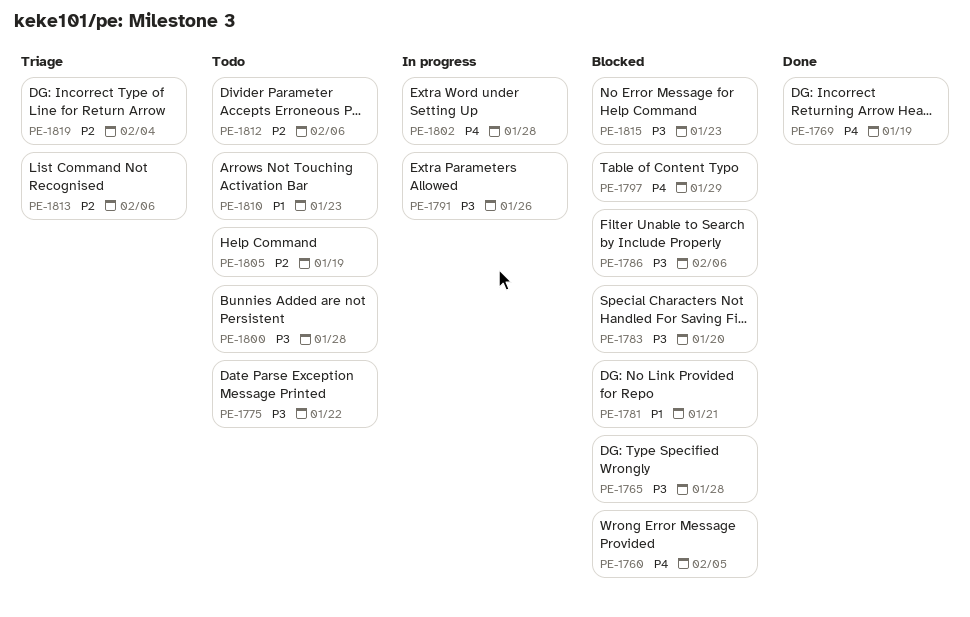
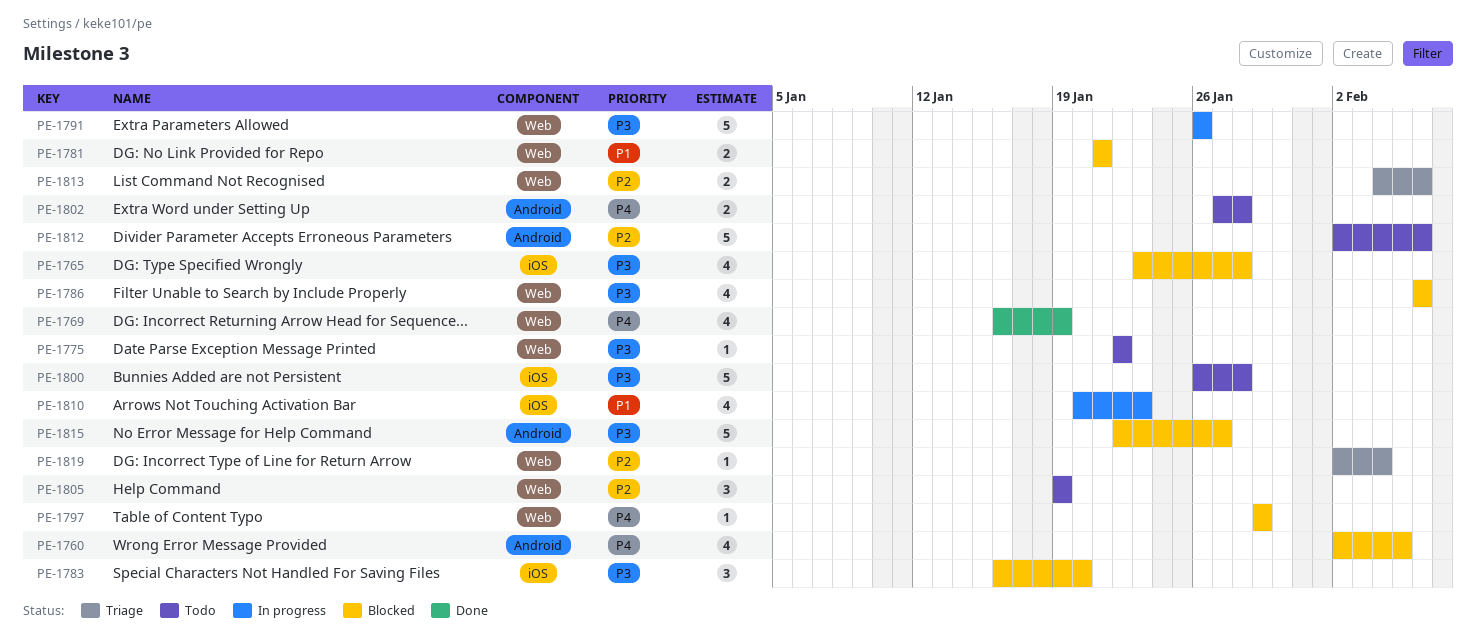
PE-1802, status: In progress -> Todo
PE-1810, status: Todo -> In progress
PE-1815, due: Jan 23 -> Jan 27

